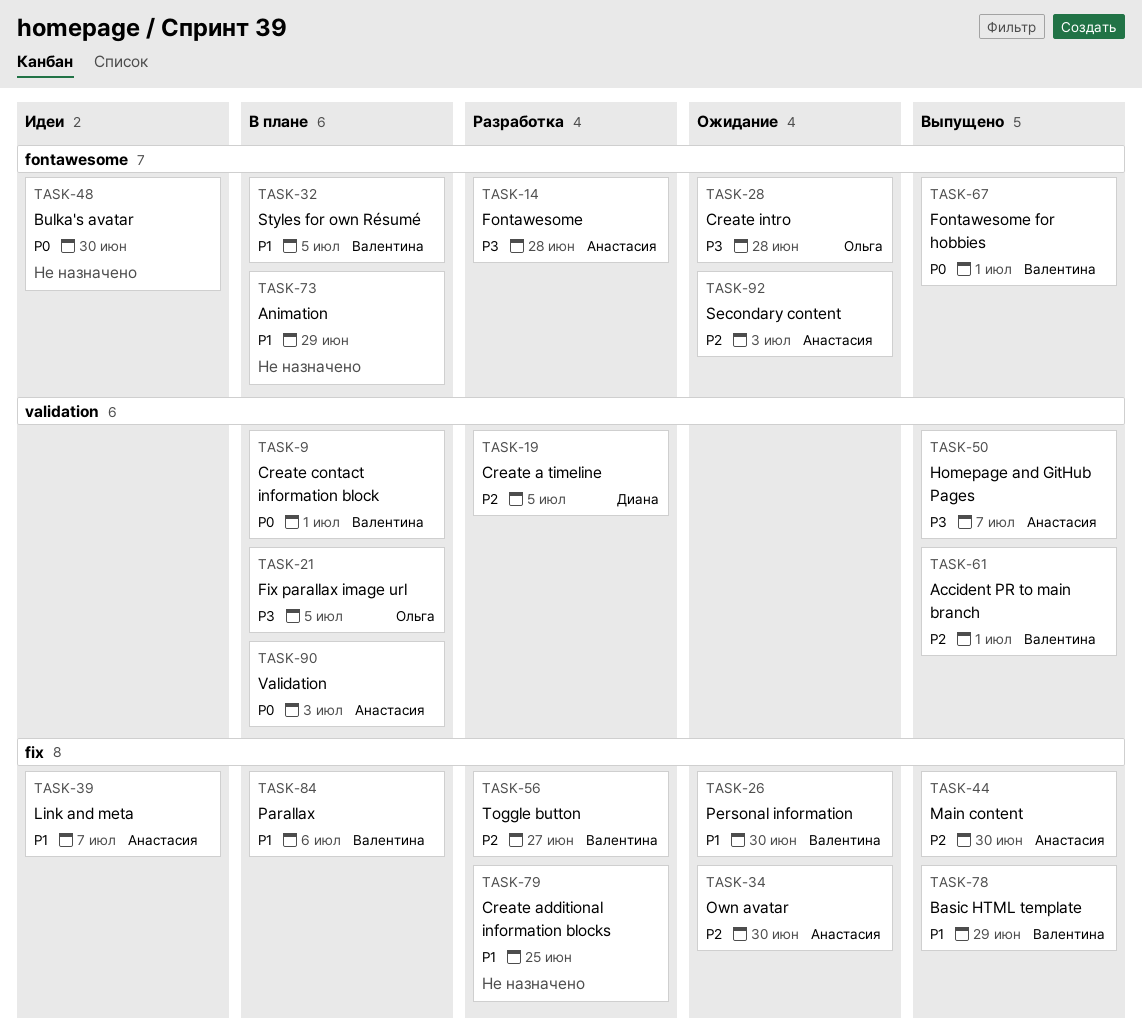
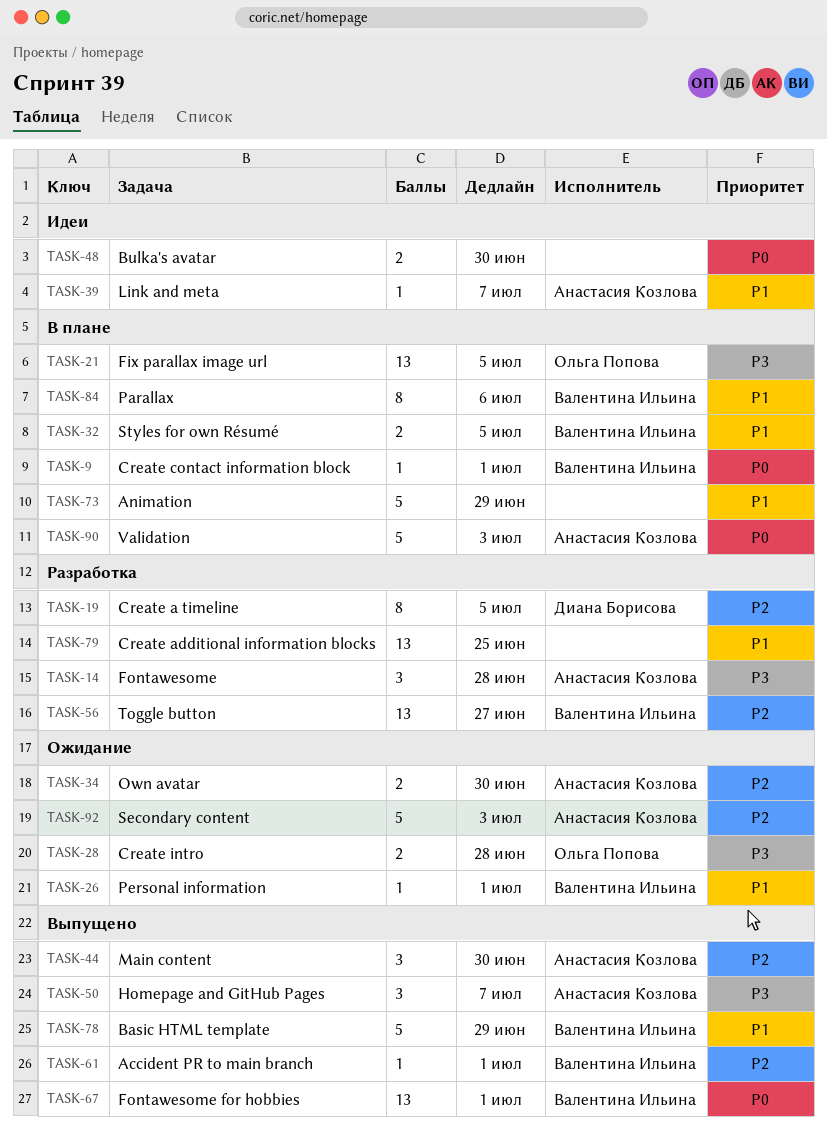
TASK-26, due: Jun 30 -> Jul 1

